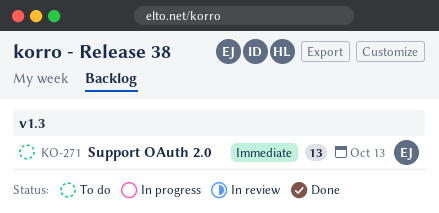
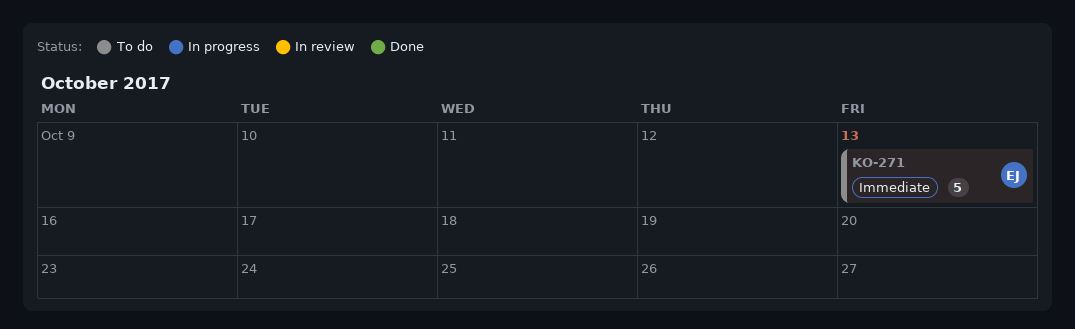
KO-271, estimate: 13 -> 5

